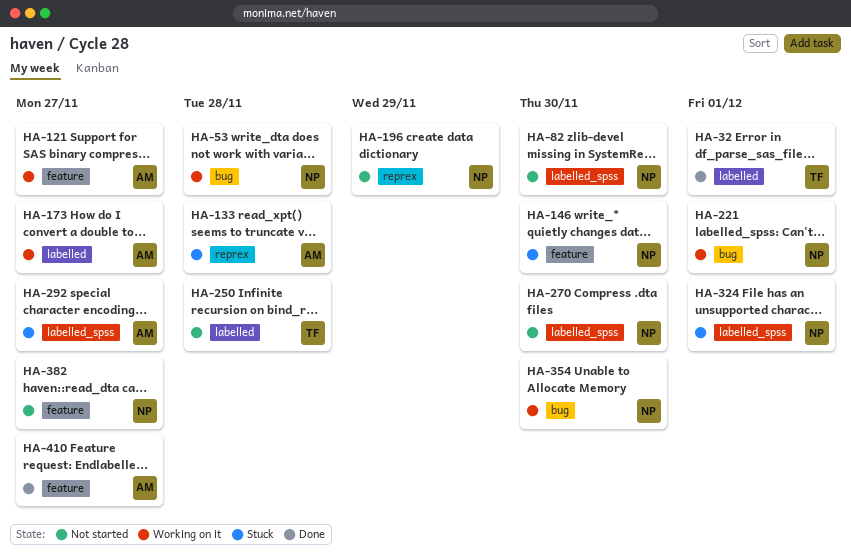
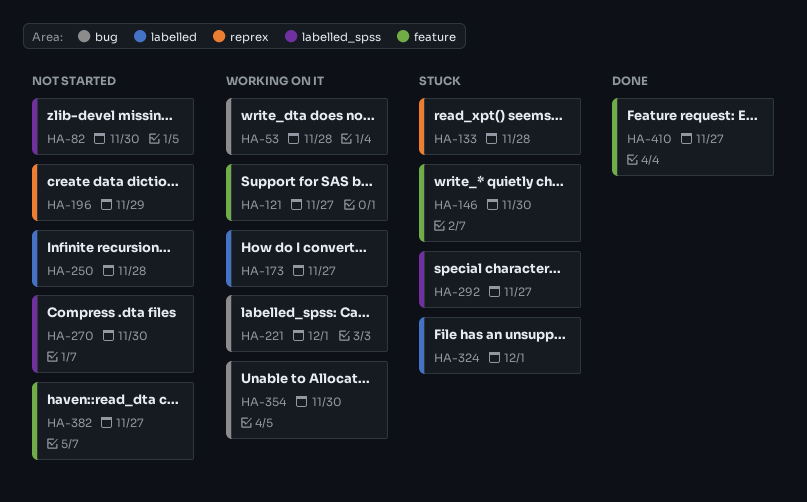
HA-32: present -> none
HA-324, label: labelled_spss -> labelled

